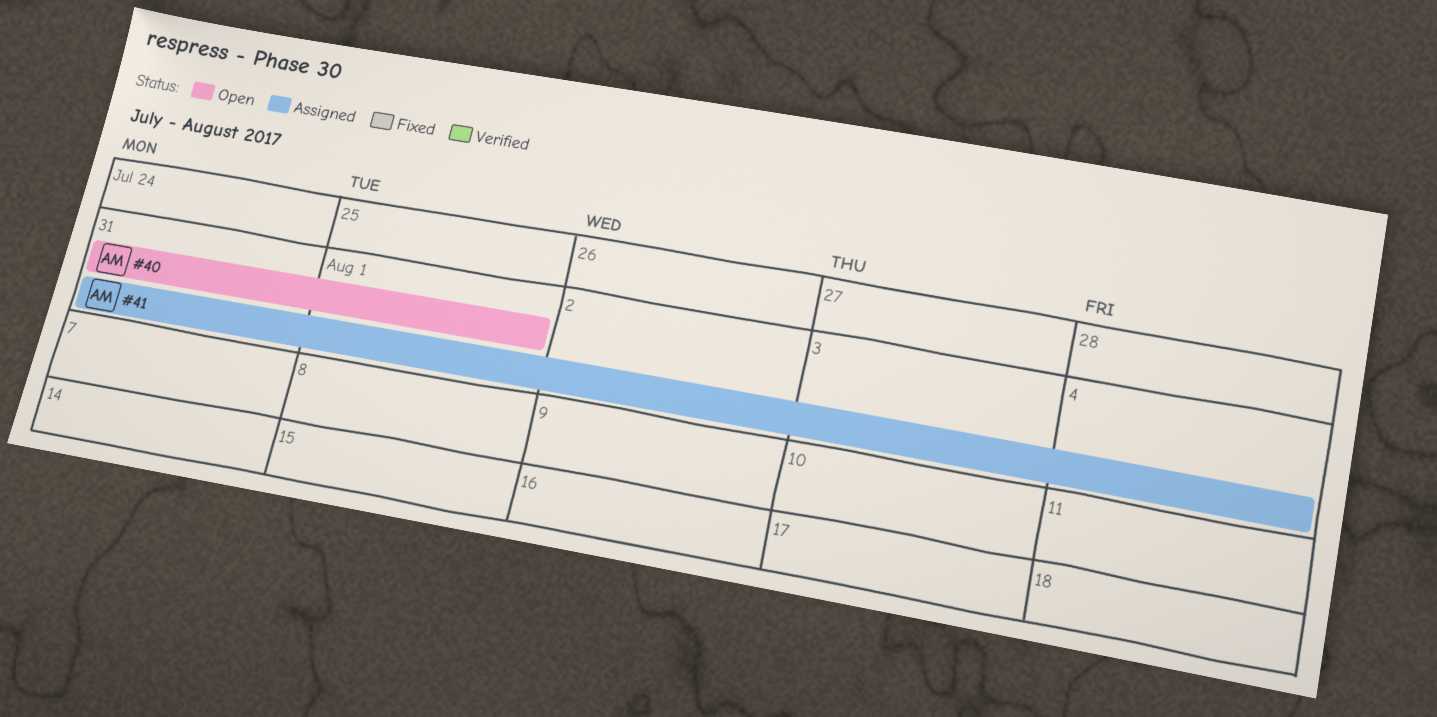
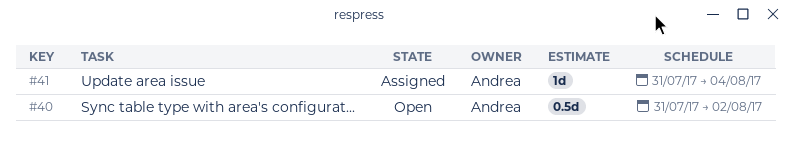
#40, due: Aug 1 -> Aug 2

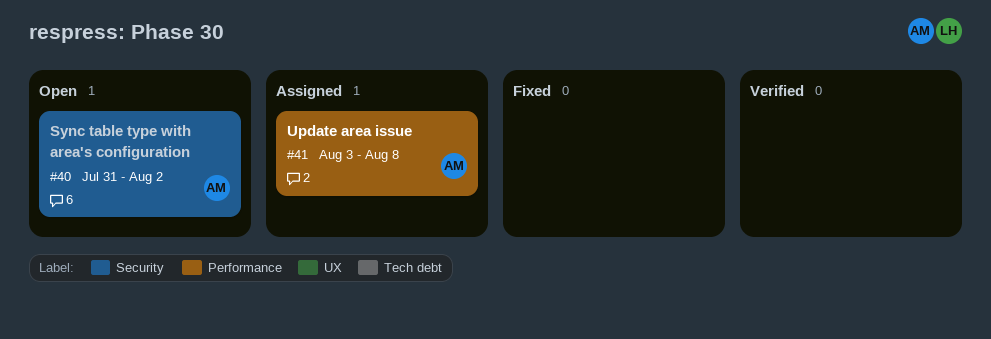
#41, start: Jul 31 -> Aug 3
#41, due: Aug 4 -> Aug 8

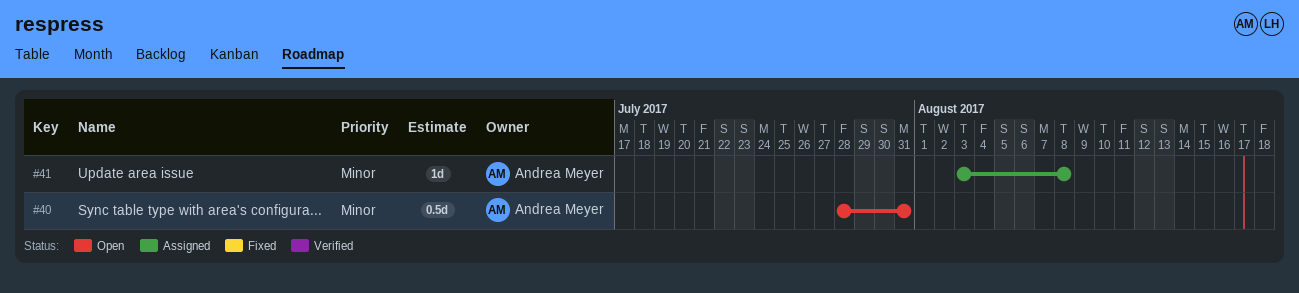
#40, start: Jul 31 -> Jul 28
#40, due: Aug 2 -> Jul 31

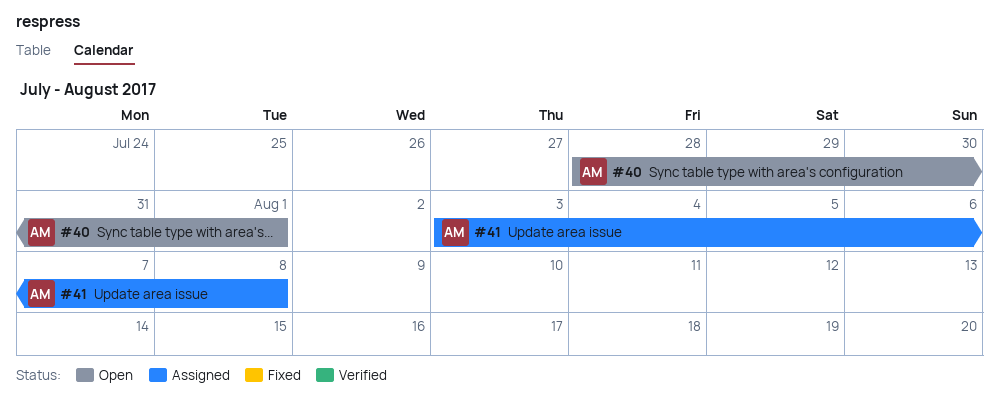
#40, due: Jul 31 -> Aug 1

